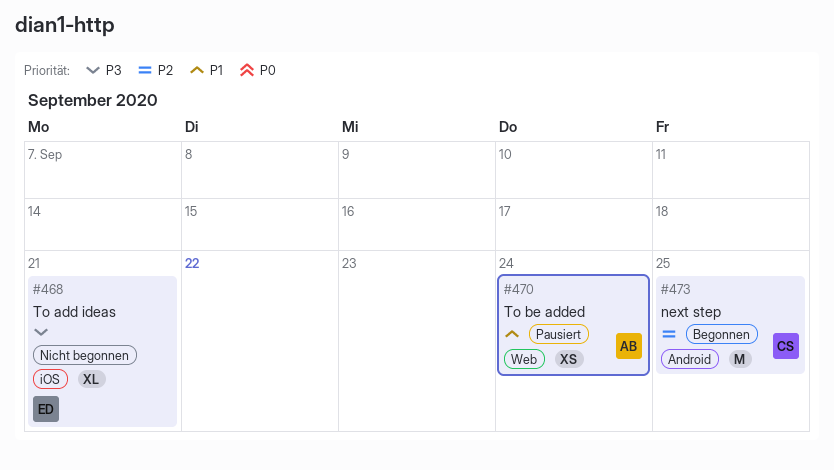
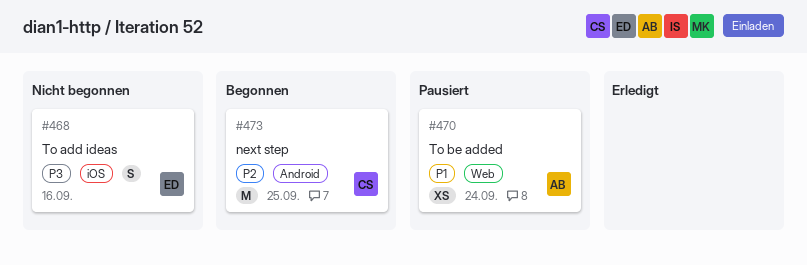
#468, estimate: XL -> S
#468, due: Sep 21 -> Sep 16

